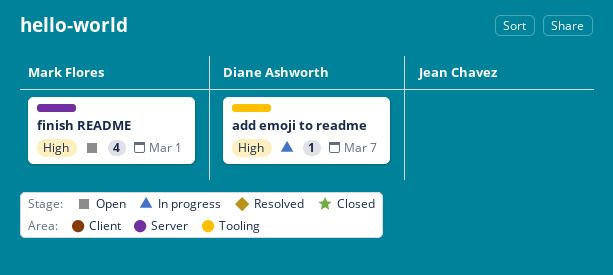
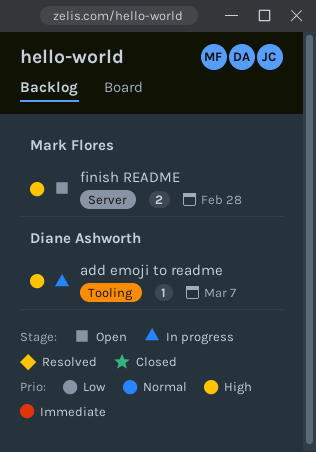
finish README, estimate: 4 -> 2
finish README, due: Mar 1 -> Feb 28

